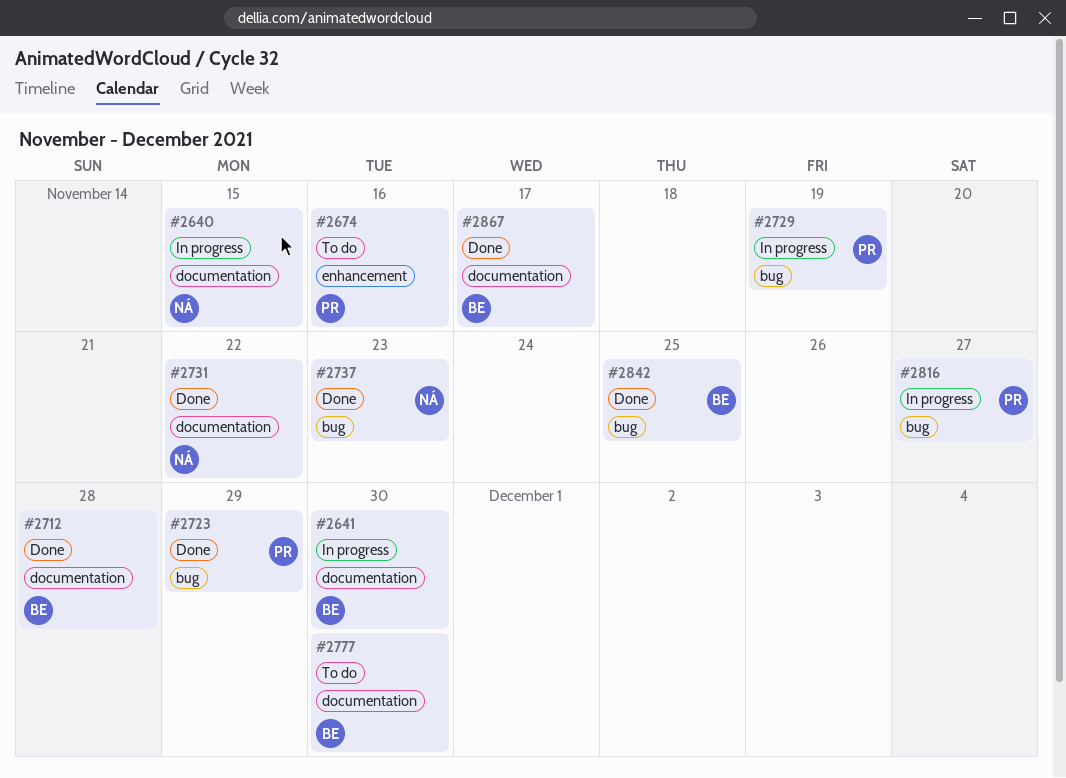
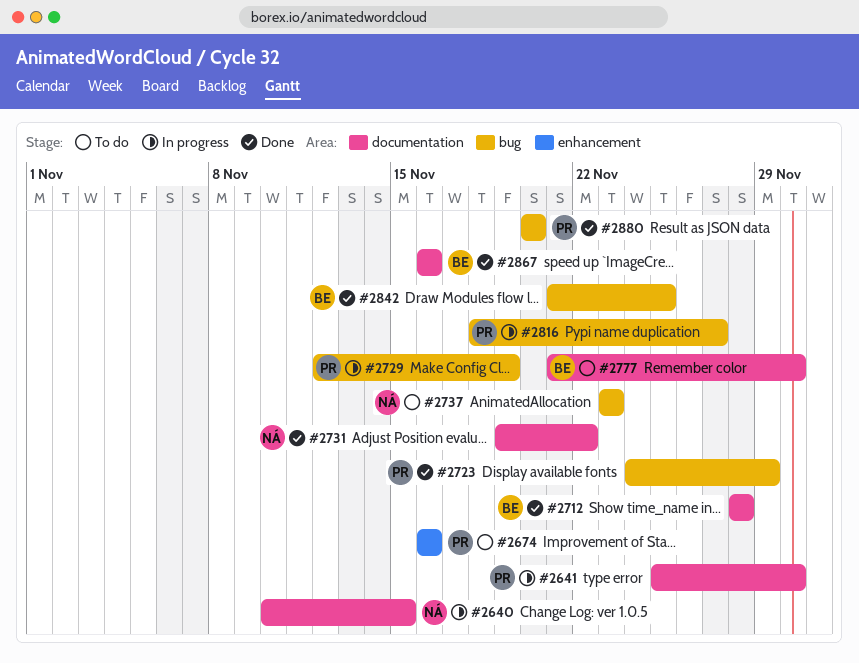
#2641, owner: BE -> PR
#2737, status: Done -> To do
#2867, due: Nov 17 -> Nov 16
#2880: none -> present

